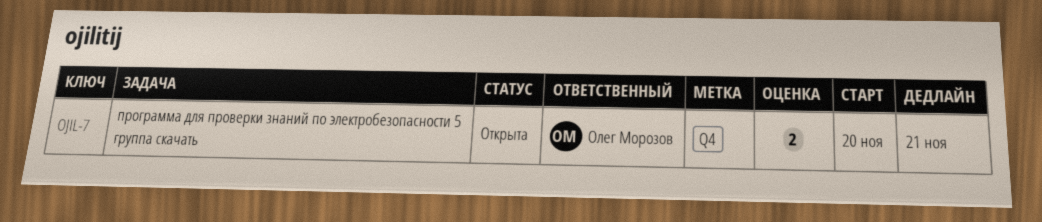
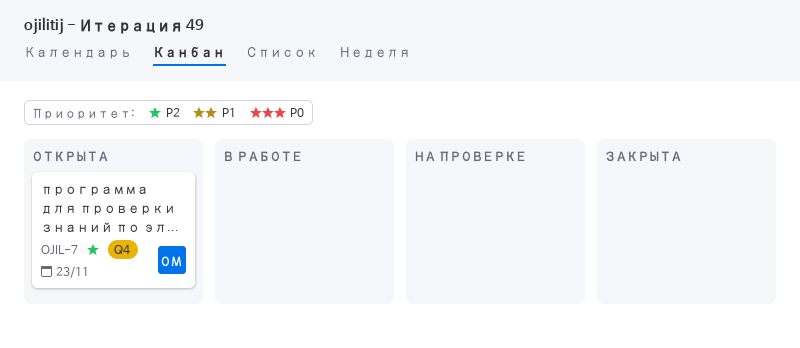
OJIL-7, due: Nov 21 -> Nov 23

